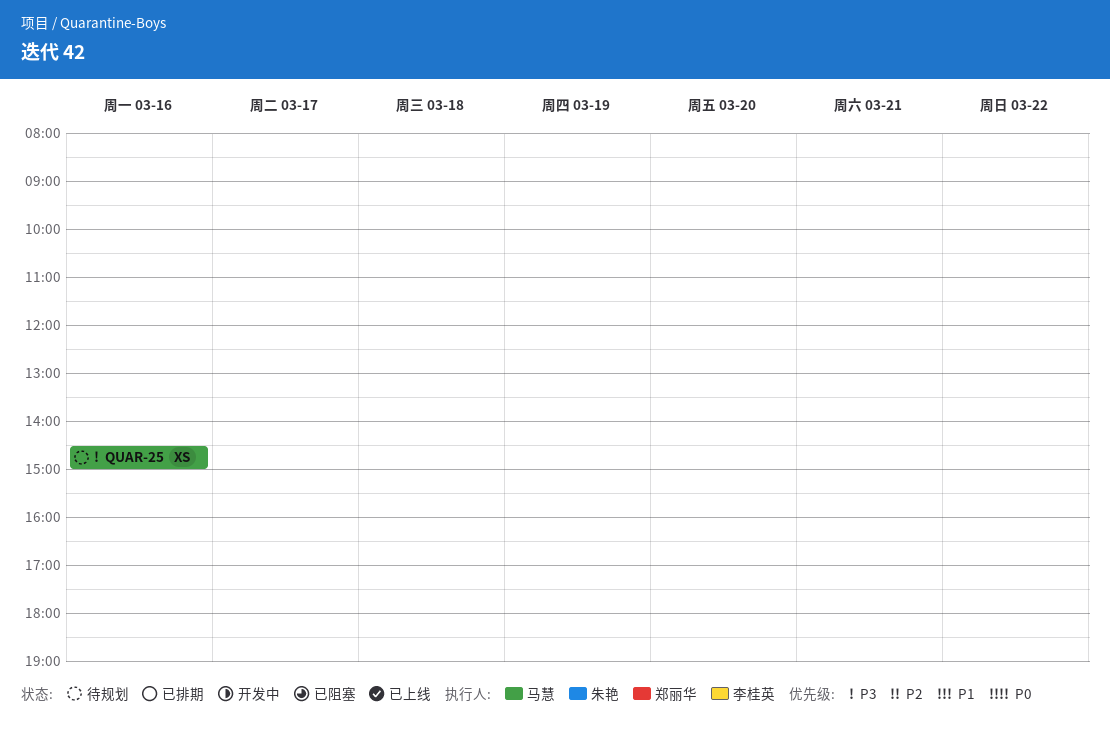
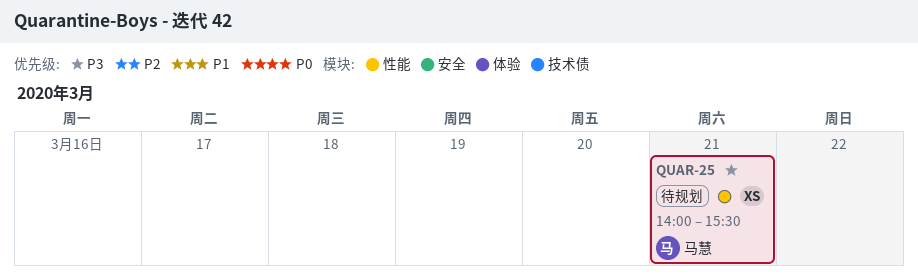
QUAR-25, day: Mar 16 -> Mar 21
QUAR-25, begins: 14:30 -> 14:00
QUAR-25, ends: 15:00 -> 15:30

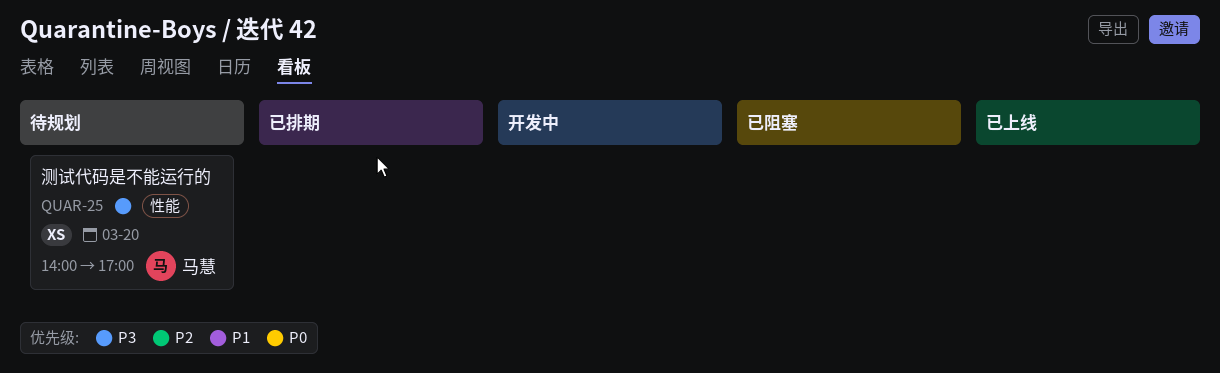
QUAR-25, day: Mar 21 -> Mar 20
QUAR-25, ends: 15:30 -> 17:00

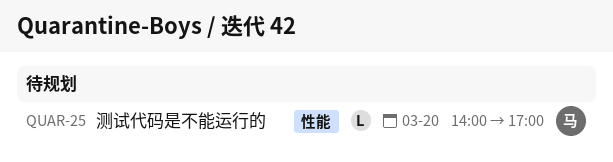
QUAR-25, estimate: XS -> L

